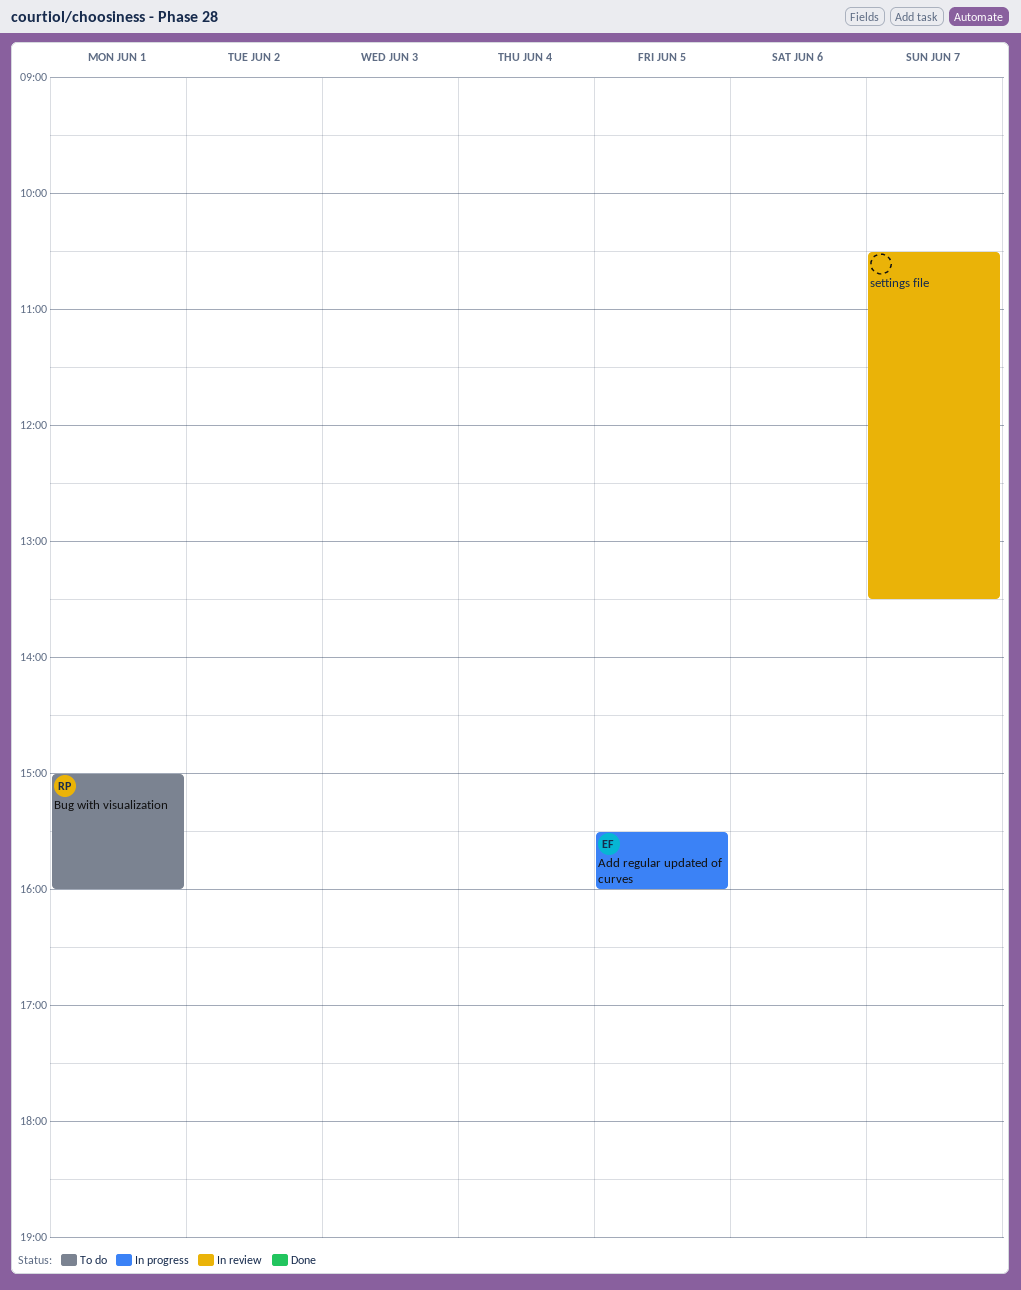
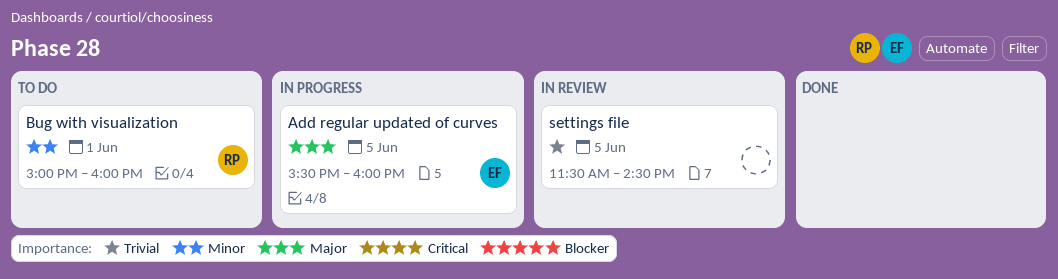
settings file, day: Jun 7 -> Jun 5
settings file, begins: 10:30 -> 11:30
settings file, ends: 13:30 -> 14:30

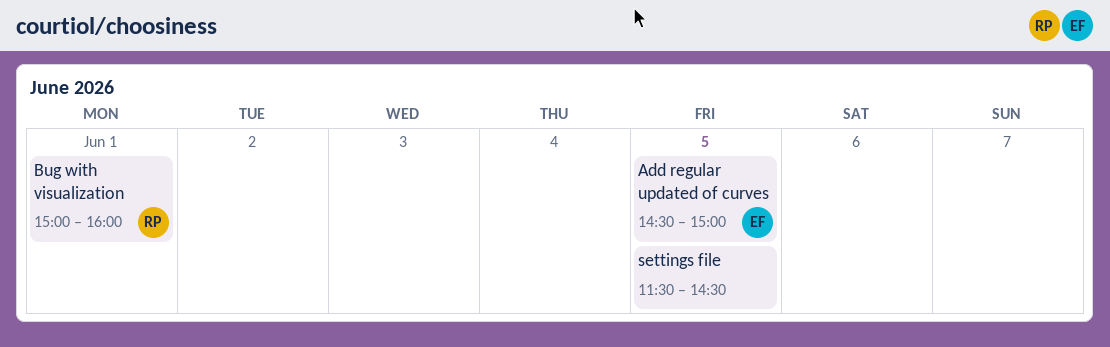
Add regular updated of curves, begins: 15:30 -> 14:30
Add regular updated of curves, ends: 16:00 -> 15:00

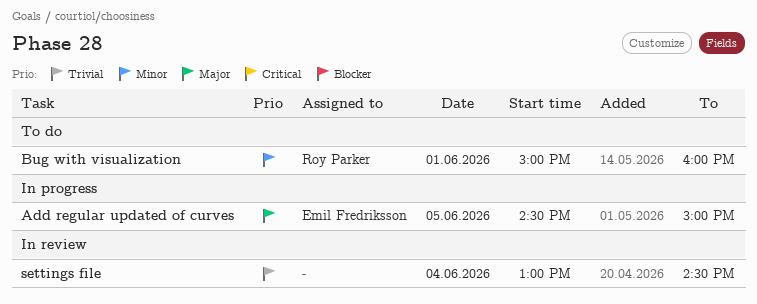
settings file, day: Jun 5 -> Jun 4
settings file, begins: 11:30 -> 13:00

